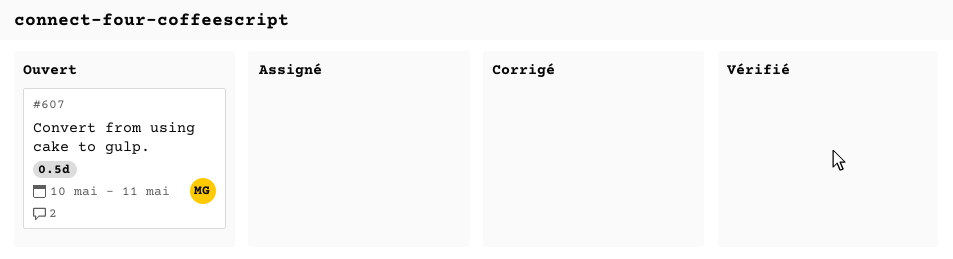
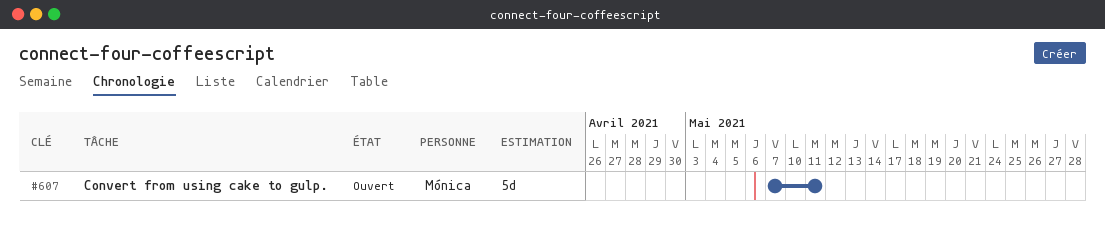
#607, estimate: 0.5d -> 5d
#607, start: May 10 -> May 7

